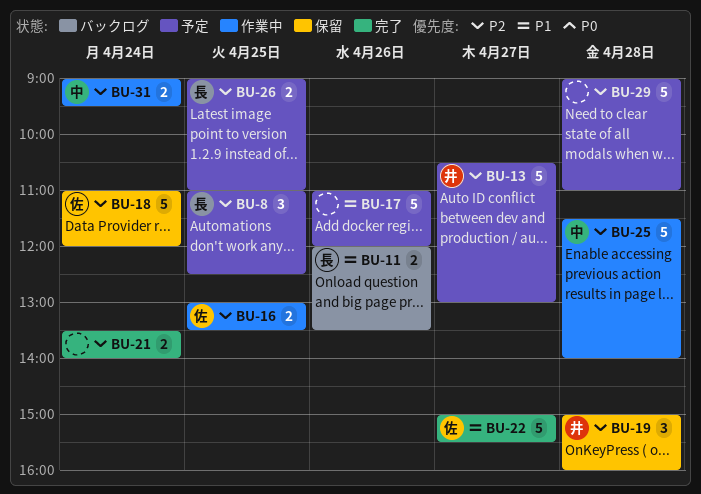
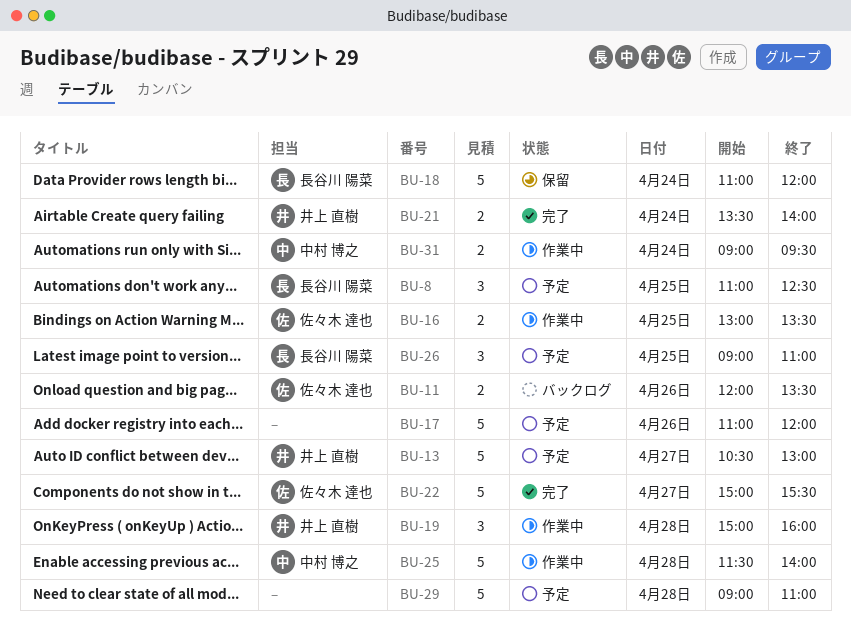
BU-11, owner: 長谷川 陽菜 -> 佐々木 達也
BU-18, owner: 佐々木 達也 -> 長谷川 陽菜
BU-19, status: 保留 -> 作業中
BU-21, owner: none -> 井上 直樹
BU-26, estimate: 2 -> 3

